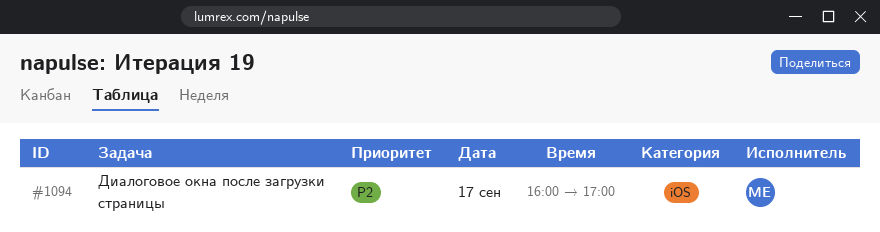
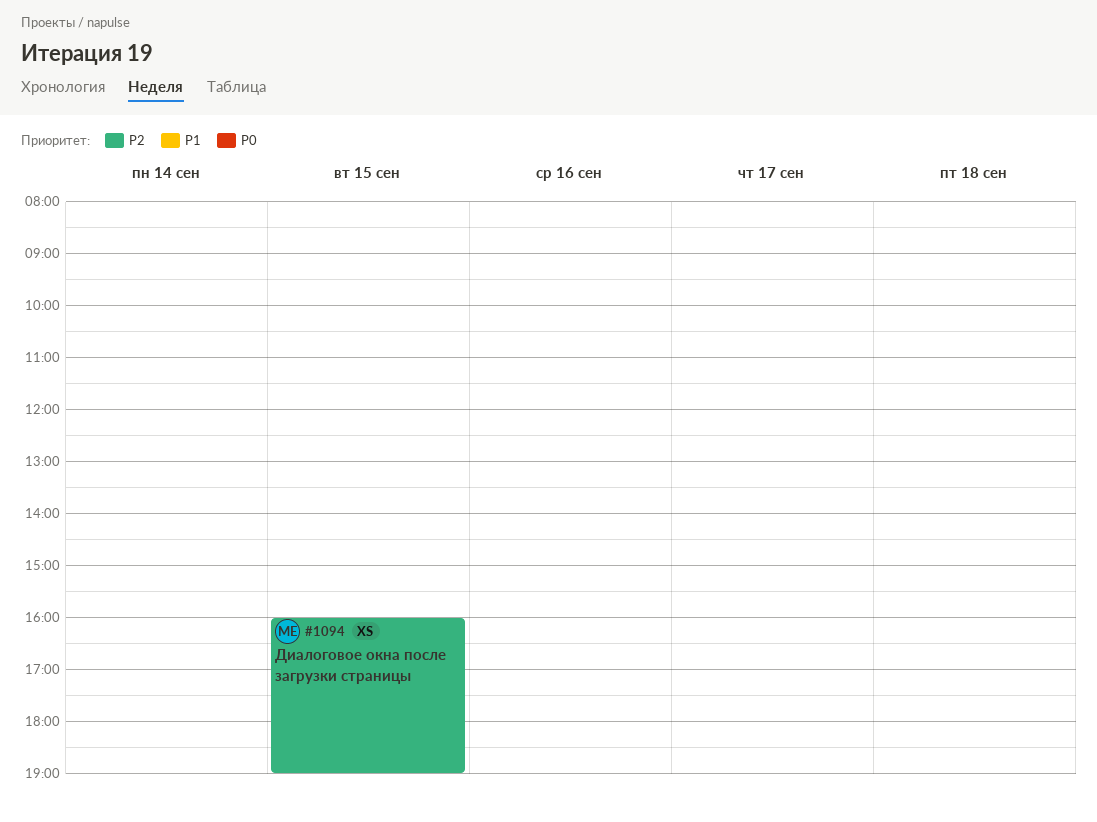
#1094, day: Sep 17 -> Sep 15
#1094, ends: 17:00 -> 19:00

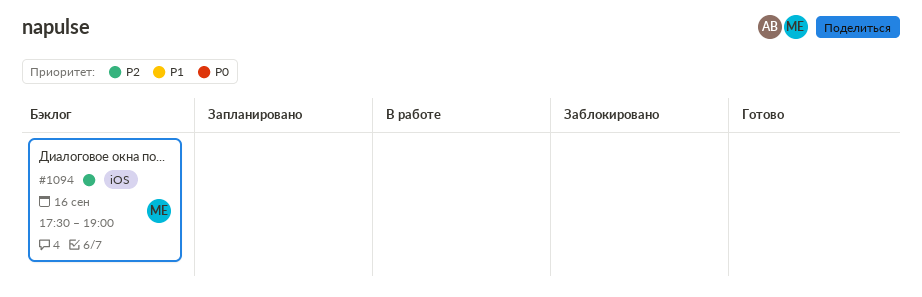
#1094, day: Sep 15 -> Sep 16
#1094, begins: 16:00 -> 17:30

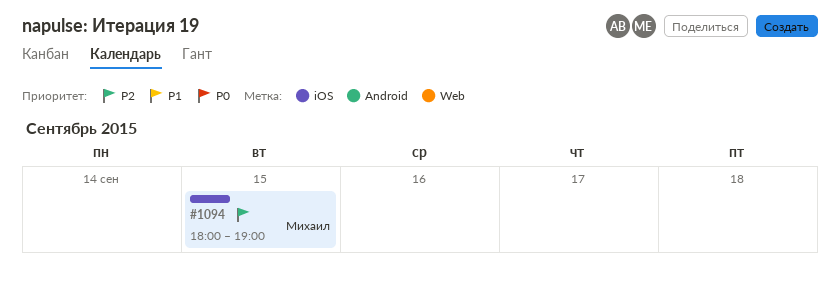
#1094, day: Sep 16 -> Sep 15
#1094, begins: 17:30 -> 18:00

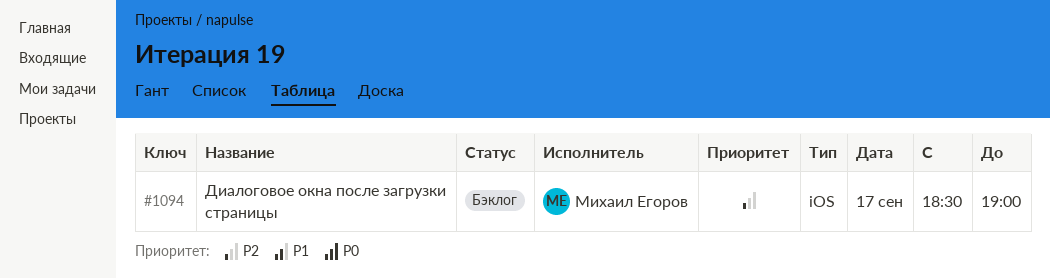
#1094, day: Sep 15 -> Sep 17
#1094, begins: 18:00 -> 18:30

